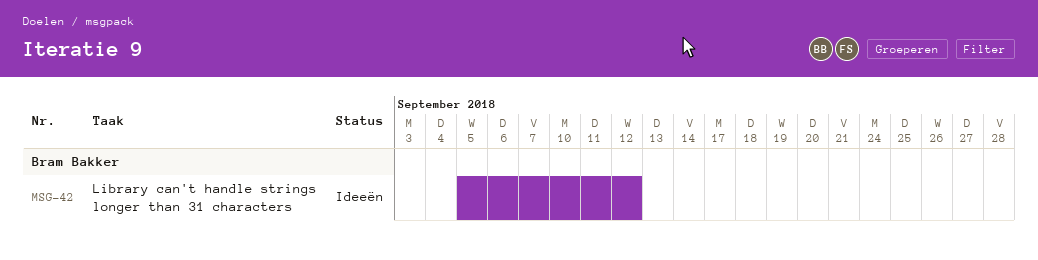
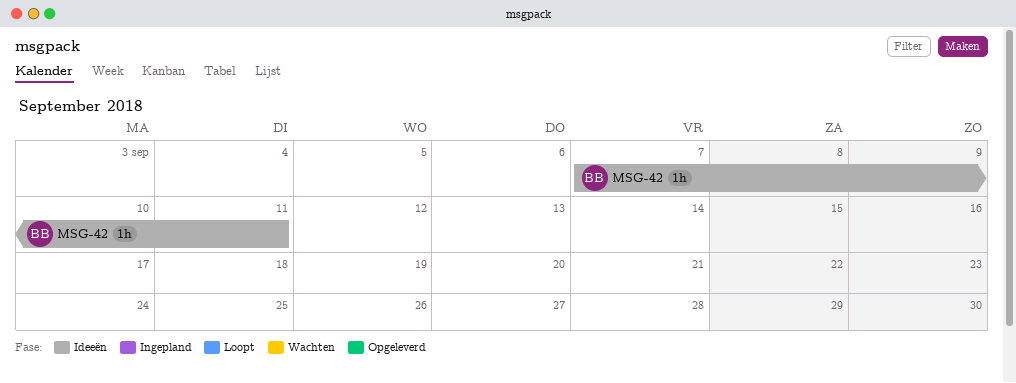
MSG-42, start: Sep 5 -> Sep 7
MSG-42, due: Sep 12 -> Sep 11

